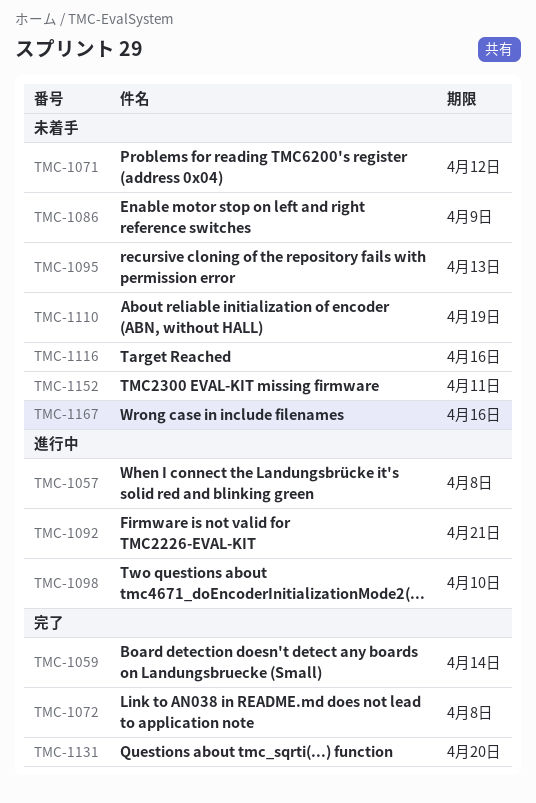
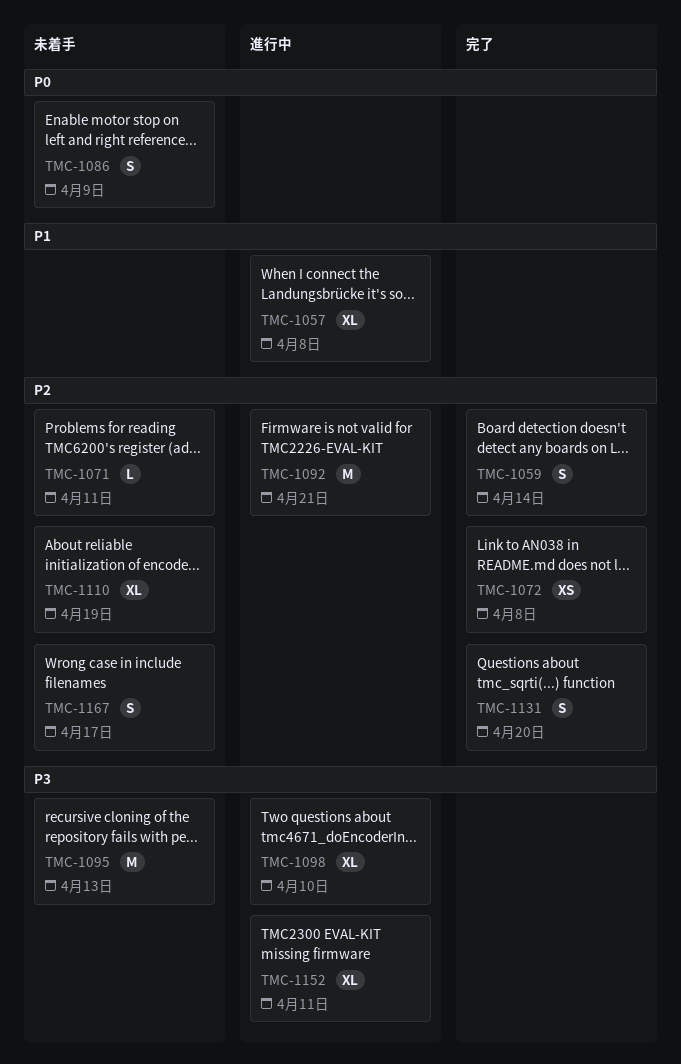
TMC-1071, due: Apr 12 -> Apr 11
TMC-1116: present -> none
TMC-1152, status: 未着手 -> 進行中
TMC-1167, due: Apr 16 -> Apr 17

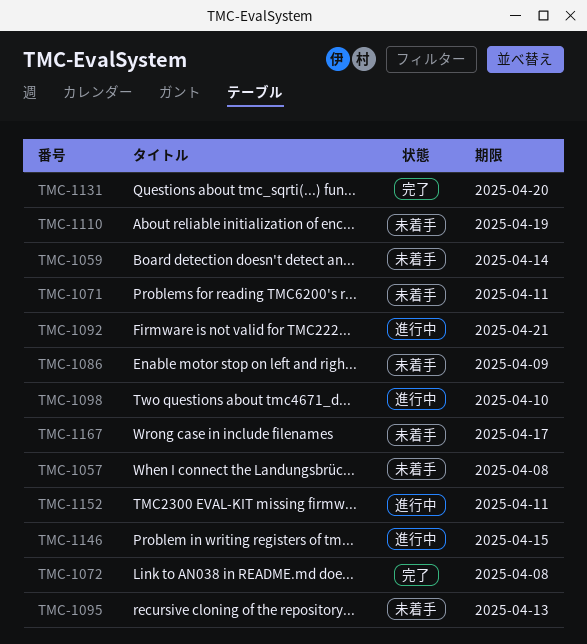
TMC-1057, status: 進行中 -> 未着手
TMC-1059, status: 完了 -> 未着手
TMC-1146: none -> present

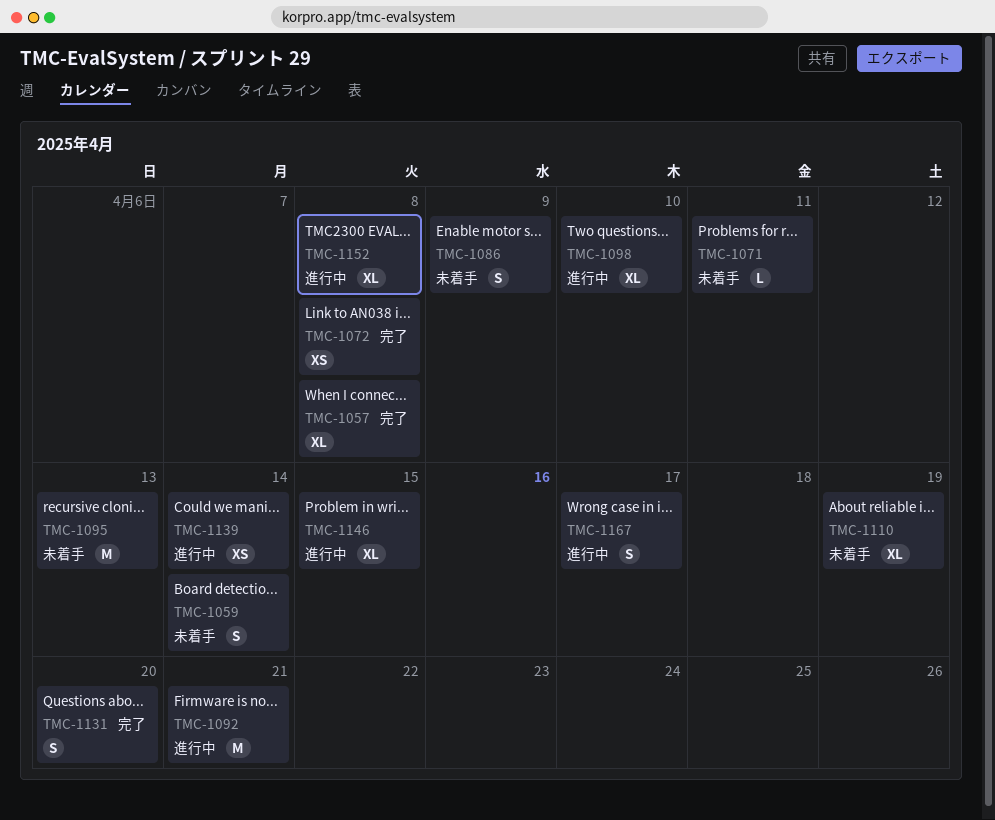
TMC-1057, status: 未着手 -> 完了
TMC-1139: none -> present
TMC-1152, due: Apr 11 -> Apr 8
TMC-1167, status: 未着手 -> 進行中

